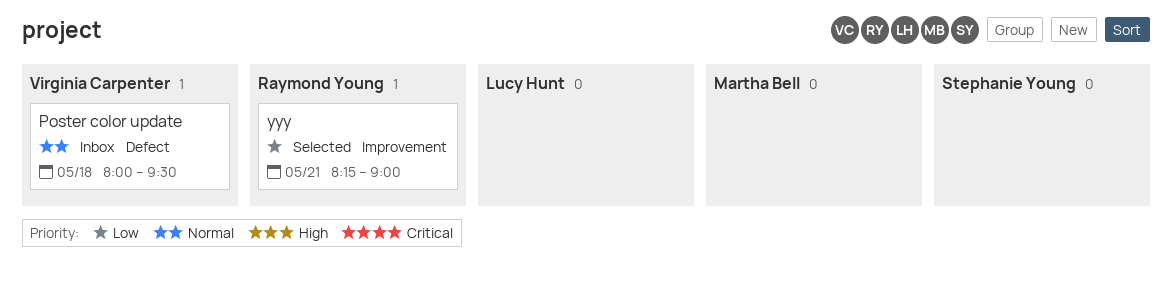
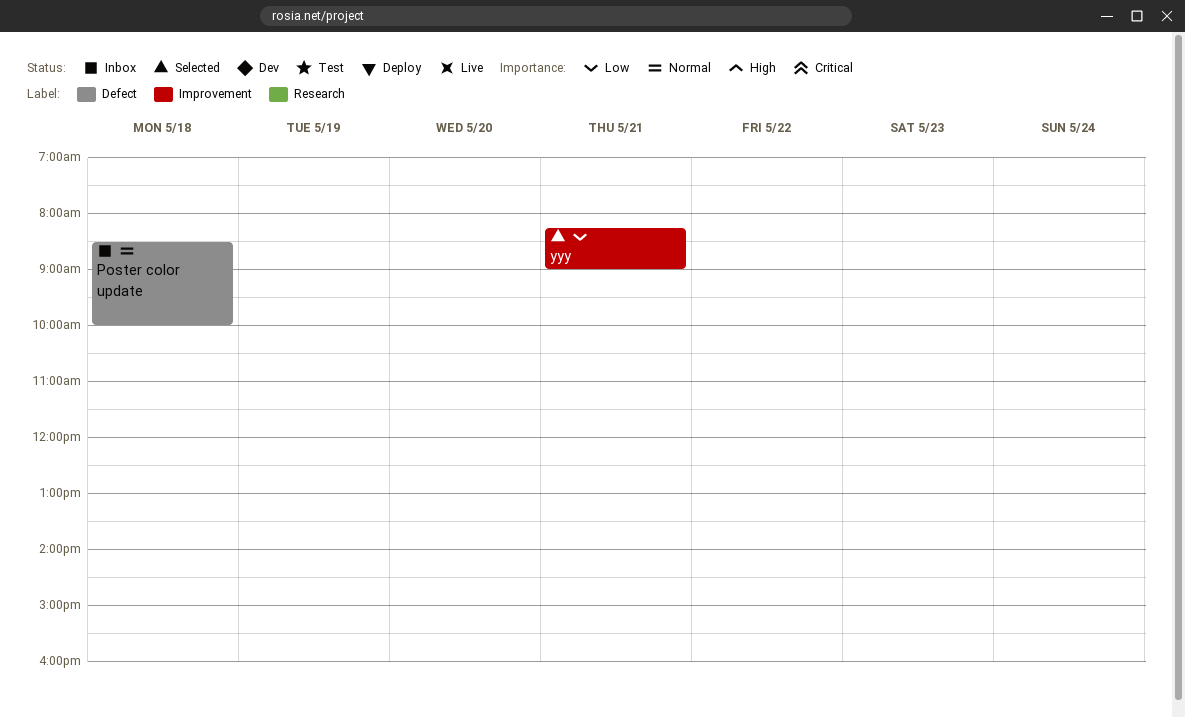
Poster color update, begins: 08:00 -> 08:30
Poster color update, ends: 09:30 -> 10:00

